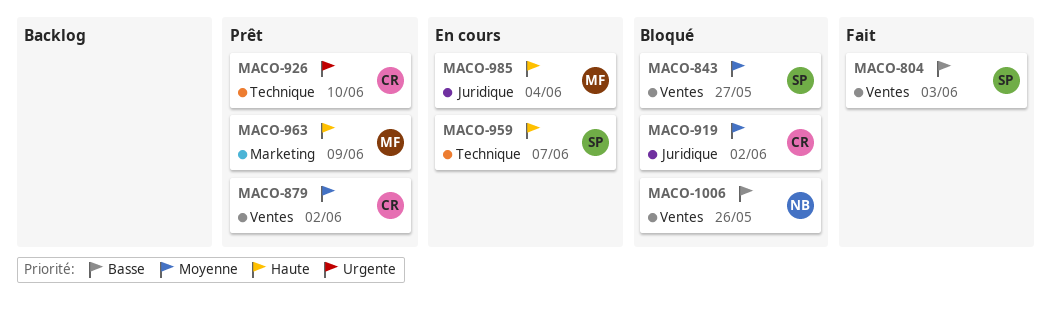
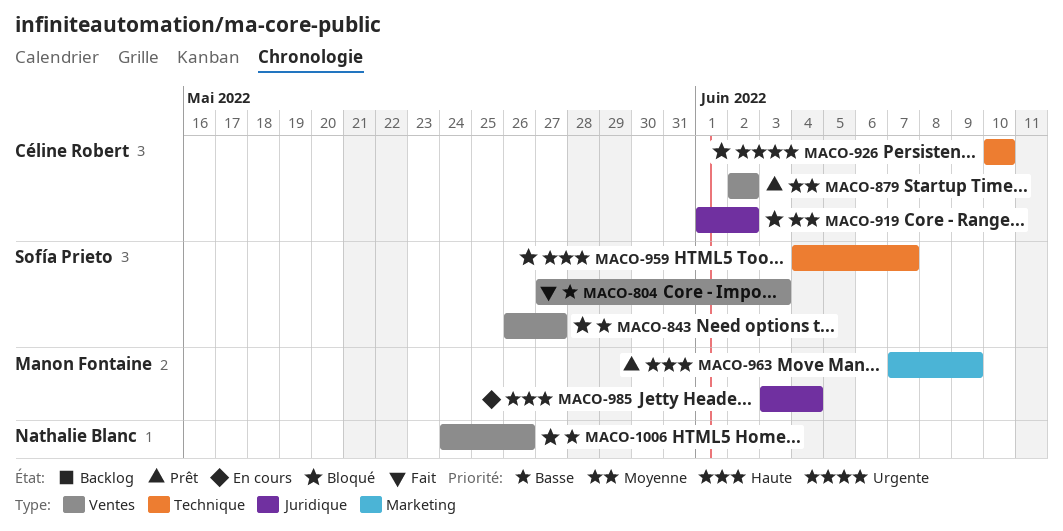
MACO-843, priority: Moyenne -> Basse
MACO-926, status: Prêt -> Bloqué
MACO-959, status: En cours -> Bloqué

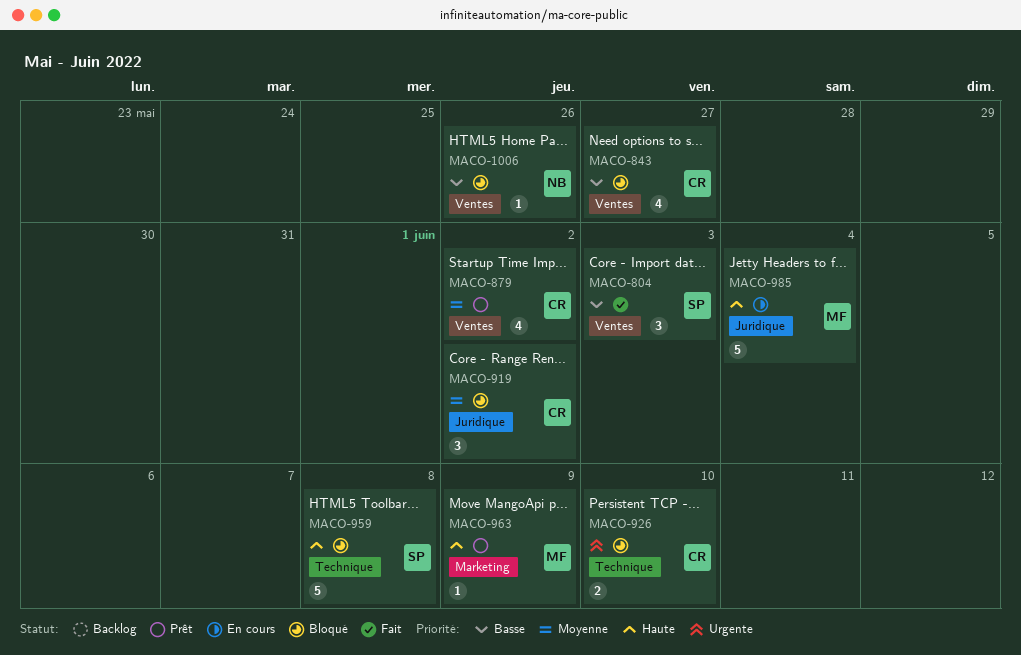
MACO-843, owner: Sofía Prieto -> Céline Robert
MACO-959, due: Jun 7 -> Jun 8

